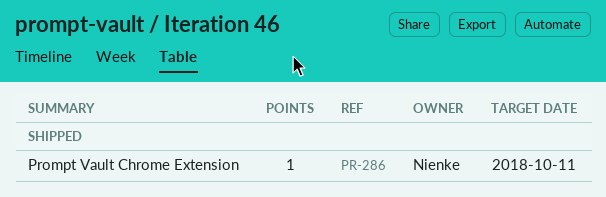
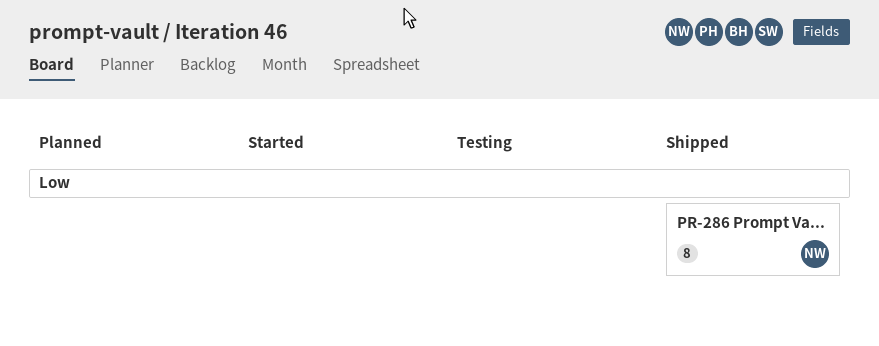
PR-286, estimate: 1 -> 8

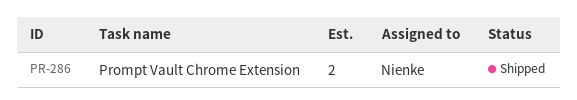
PR-286, estimate: 8 -> 2

